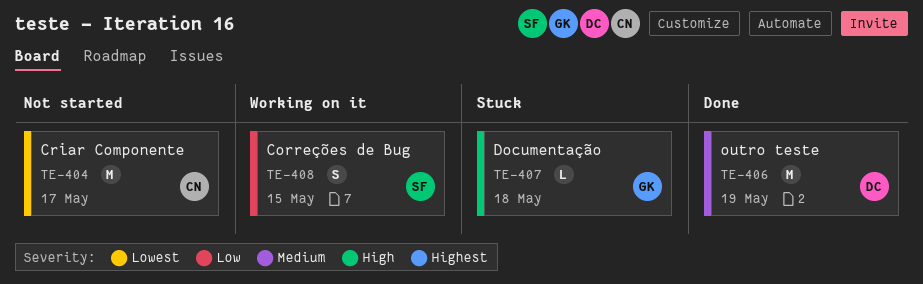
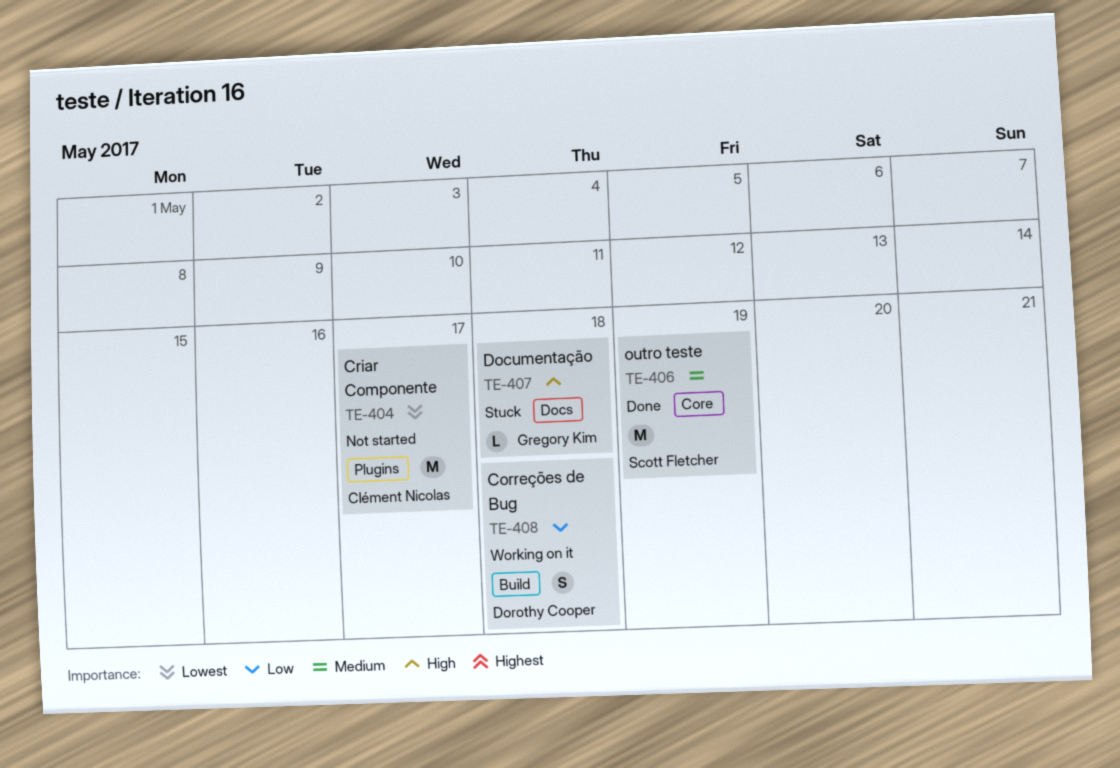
TE-406, owner: Dorothy Cooper -> Scott Fletcher
TE-408, owner: Scott Fletcher -> Dorothy Cooper
TE-408, due: May 15 -> May 18

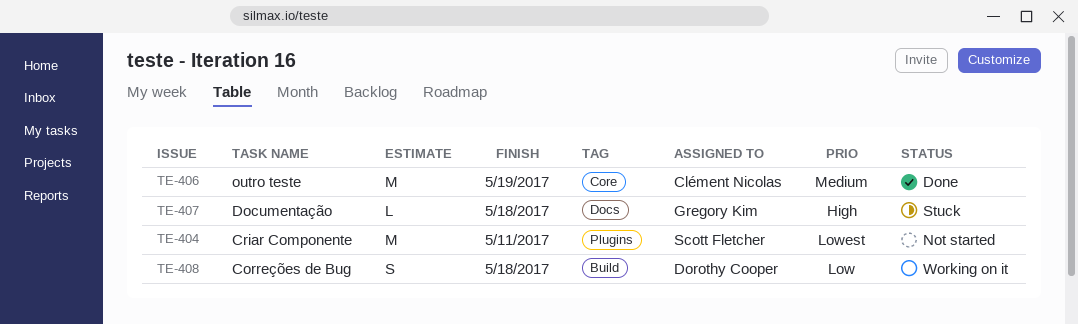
TE-404, owner: Clément Nicolas -> Scott Fletcher
TE-404, due: May 17 -> May 11
TE-406, owner: Scott Fletcher -> Clément Nicolas

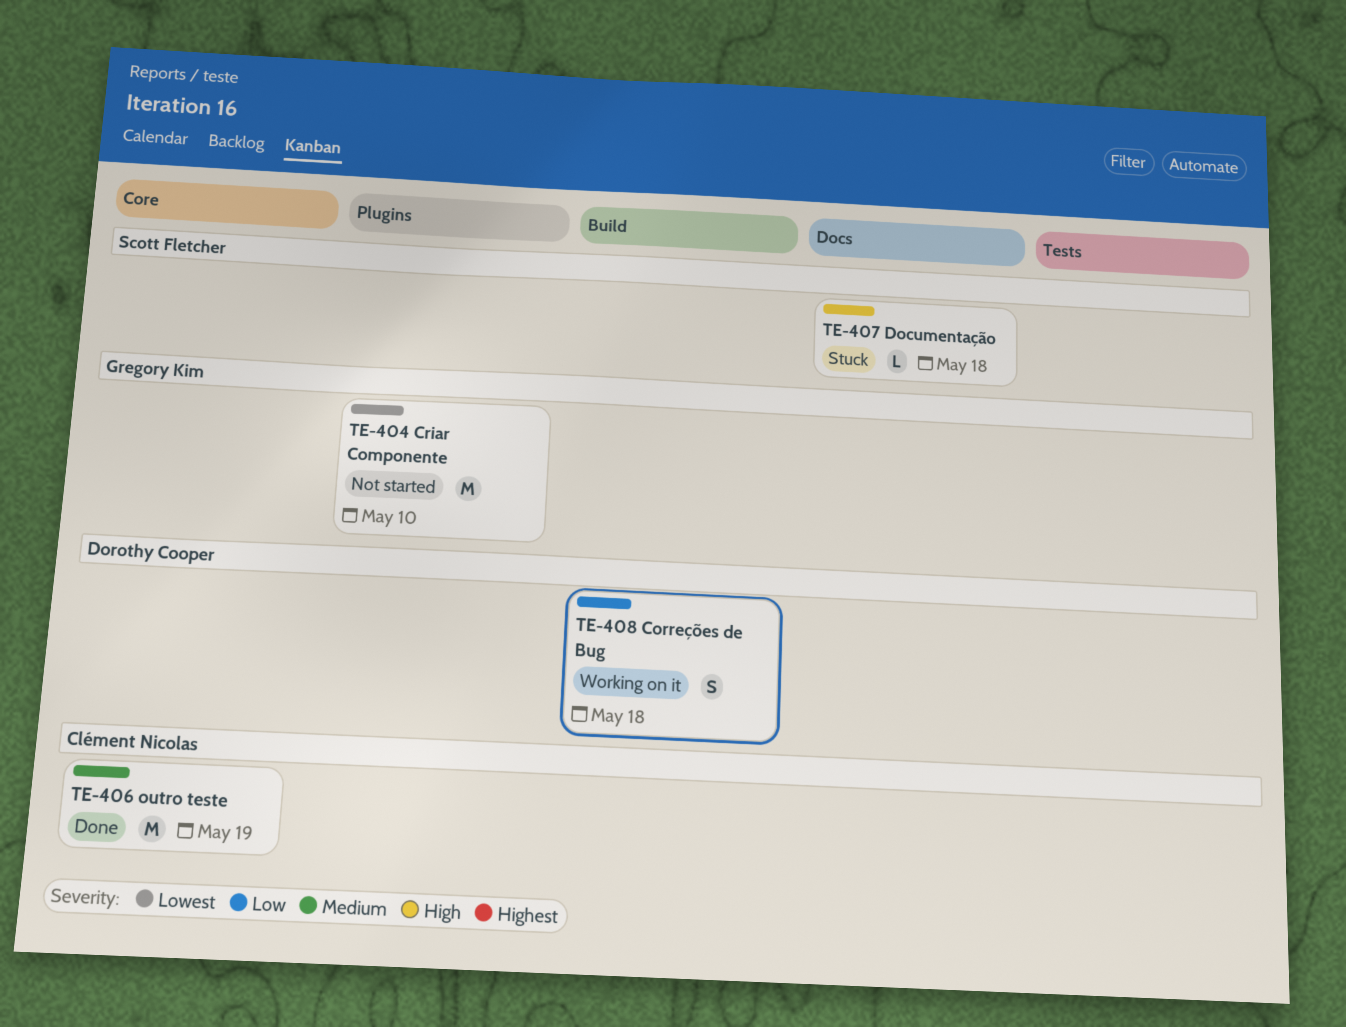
TE-404, owner: Scott Fletcher -> Gregory Kim
TE-404, due: May 11 -> May 10
TE-407, owner: Gregory Kim -> Scott Fletcher

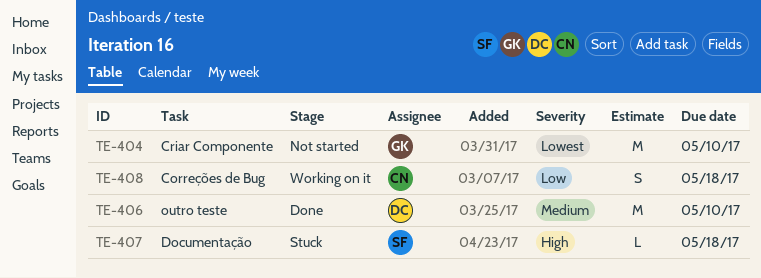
TE-406, owner: Clément Nicolas -> Dorothy Cooper
TE-406, due: May 19 -> May 10
TE-408, owner: Dorothy Cooper -> Clément Nicolas

